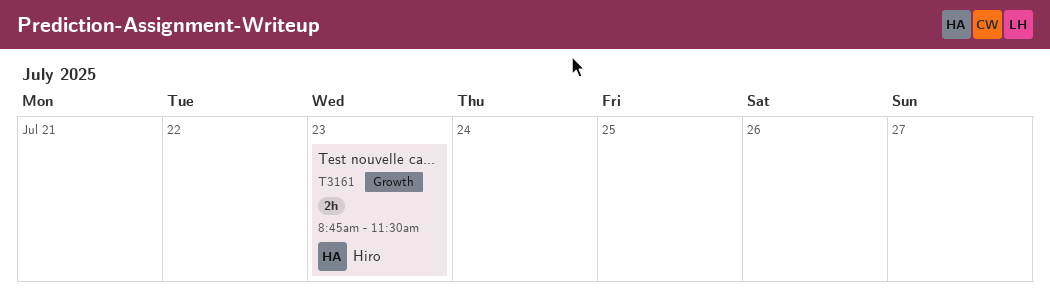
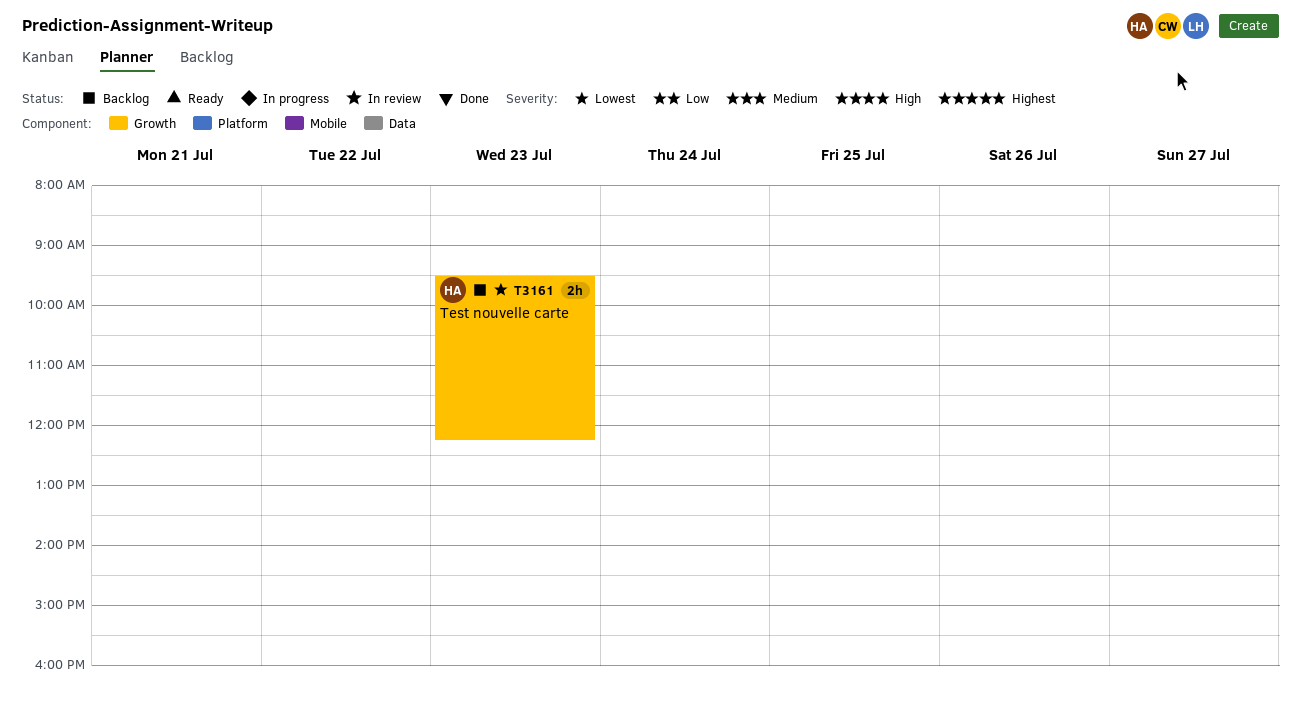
T3161, begins: 08:45 -> 09:30
T3161, ends: 11:30 -> 12:15

